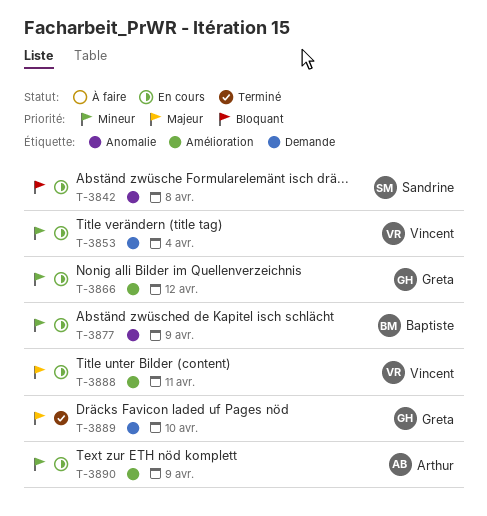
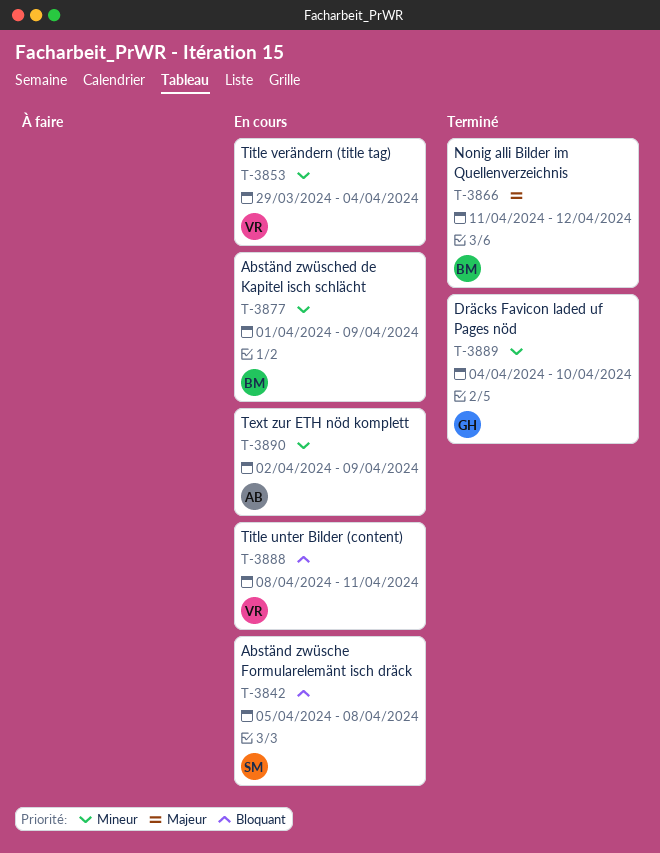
T-3866, status: En cours -> Terminé
T-3866, owner: Greta -> Baptiste
T-3866, priority: Mineur -> Majeur
T-3888, priority: Majeur -> Bloquant
T-3889, priority: Majeur -> Mineur

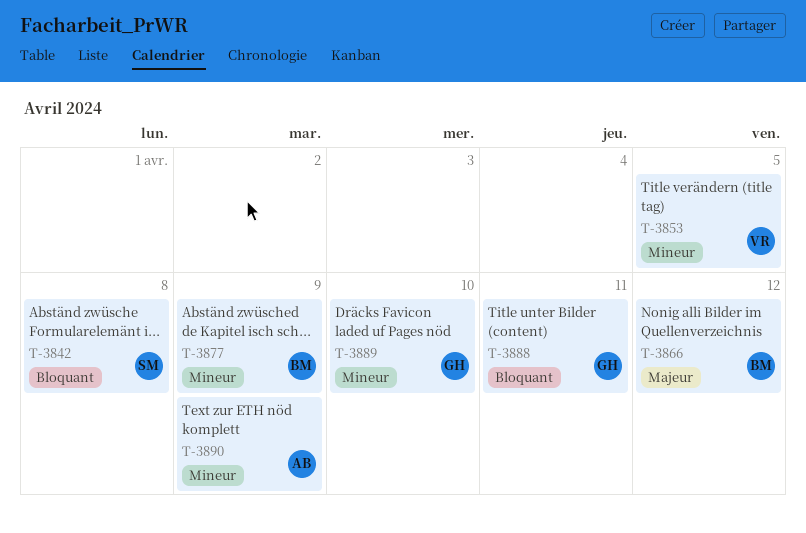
T-3853, due: Apr 4 -> Apr 5
T-3888, owner: VR -> GH

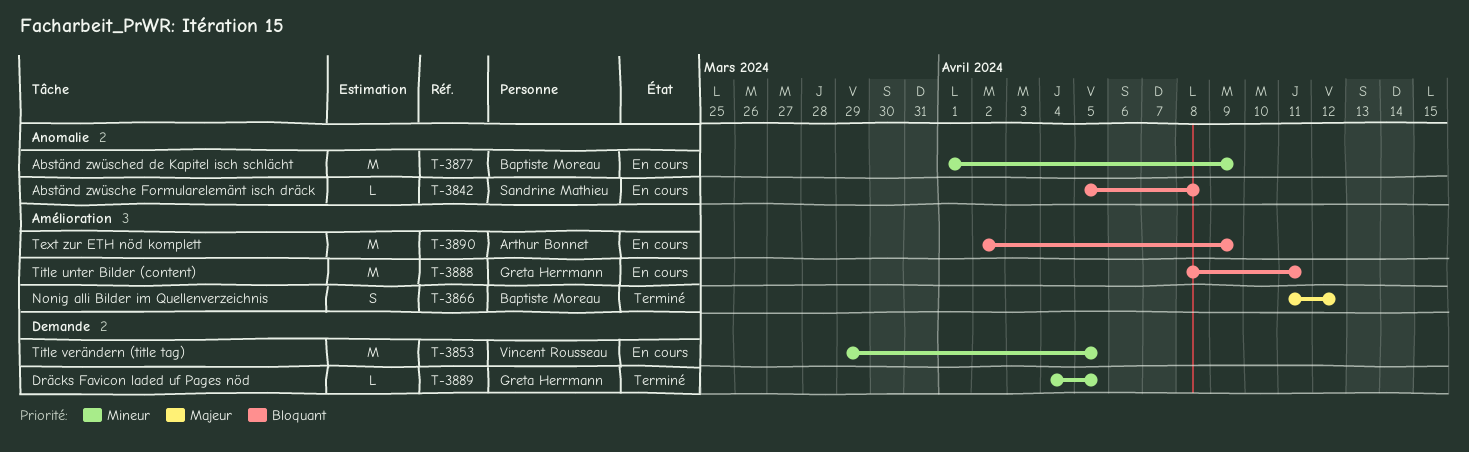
T-3889, due: Apr 10 -> Apr 5
T-3890, priority: Mineur -> Bloquant

